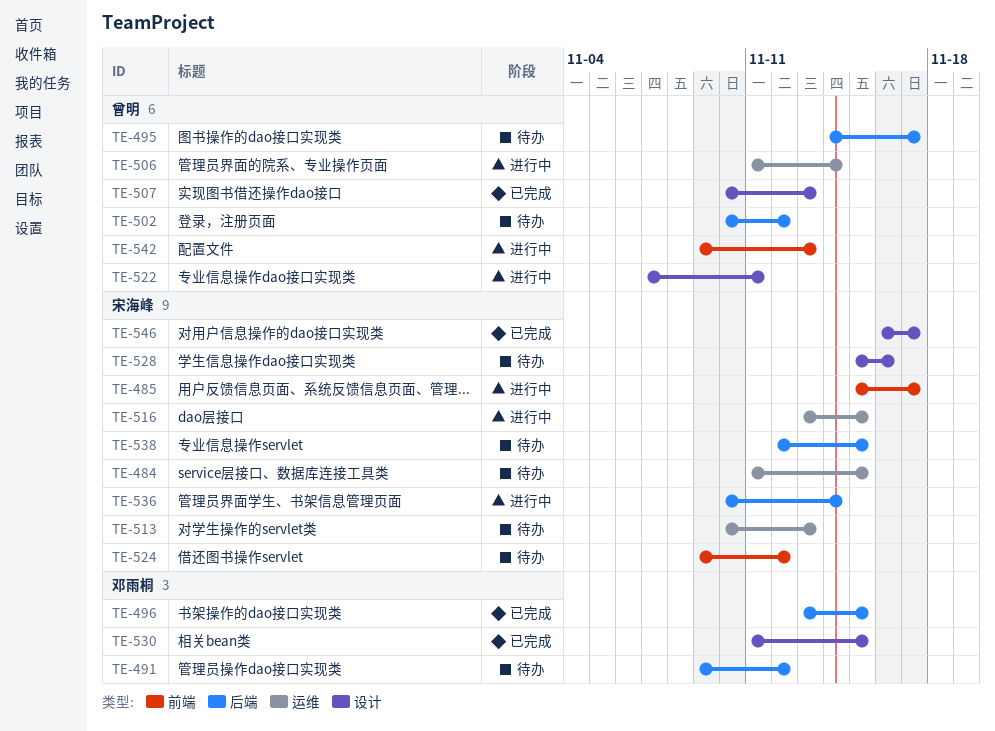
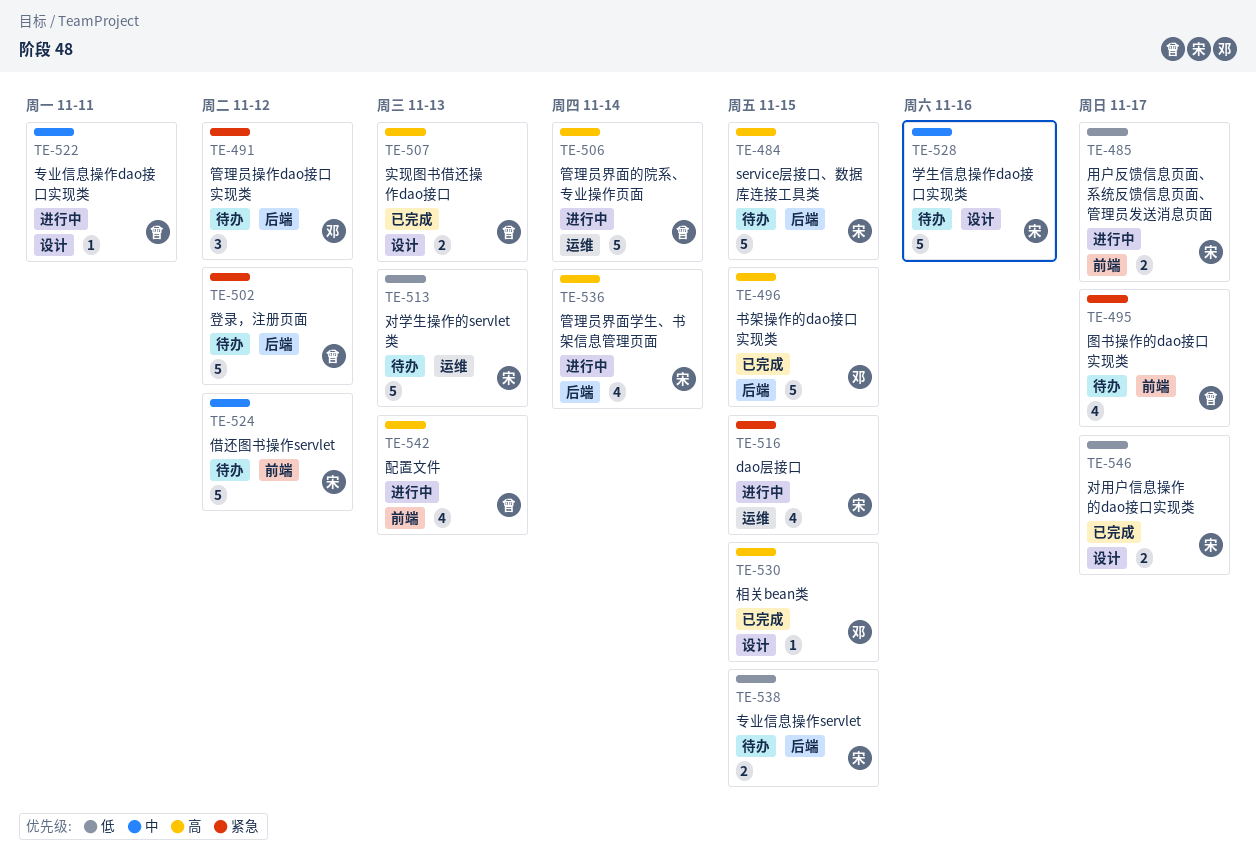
TE-484, label: 运维 -> 后端
TE-495, label: 后端 -> 前端

